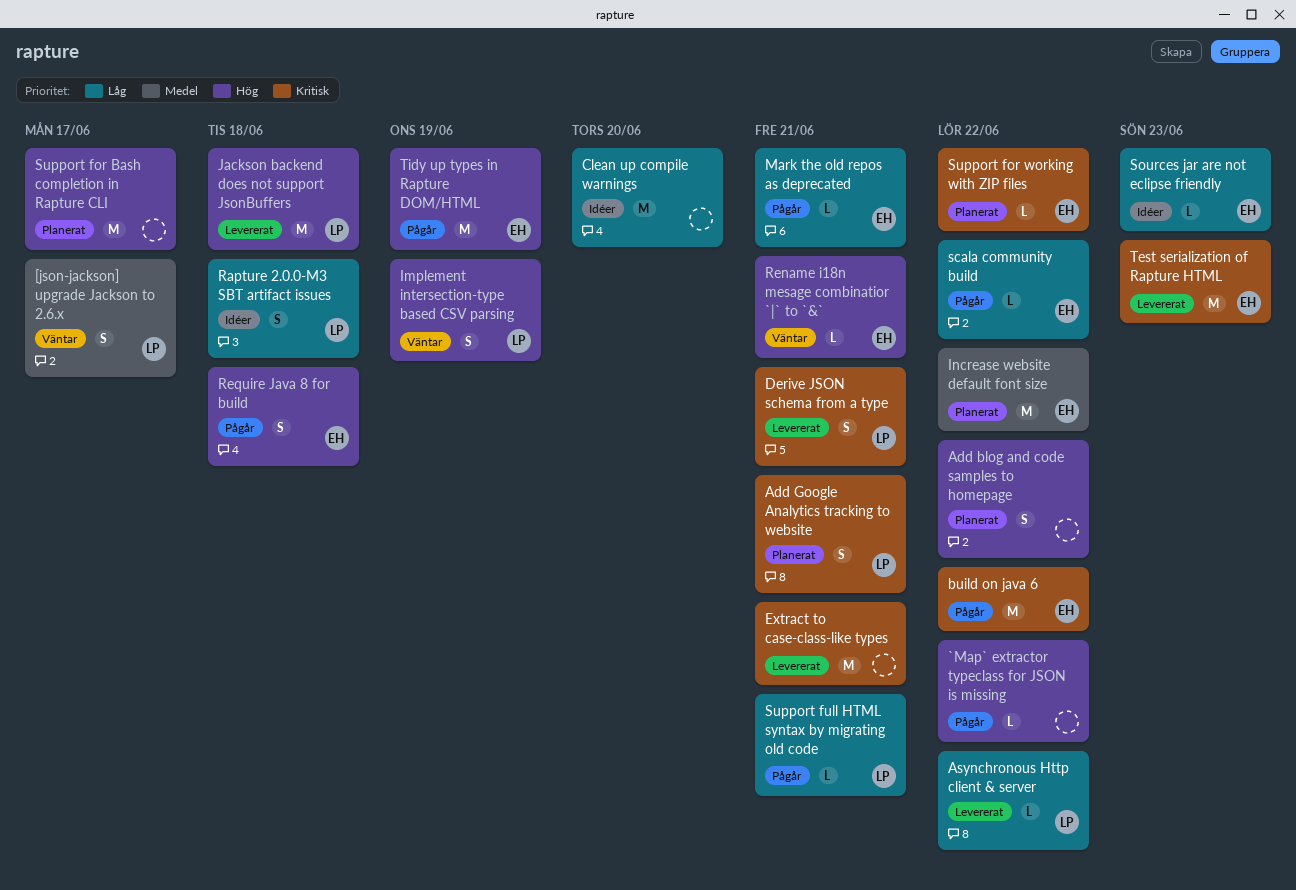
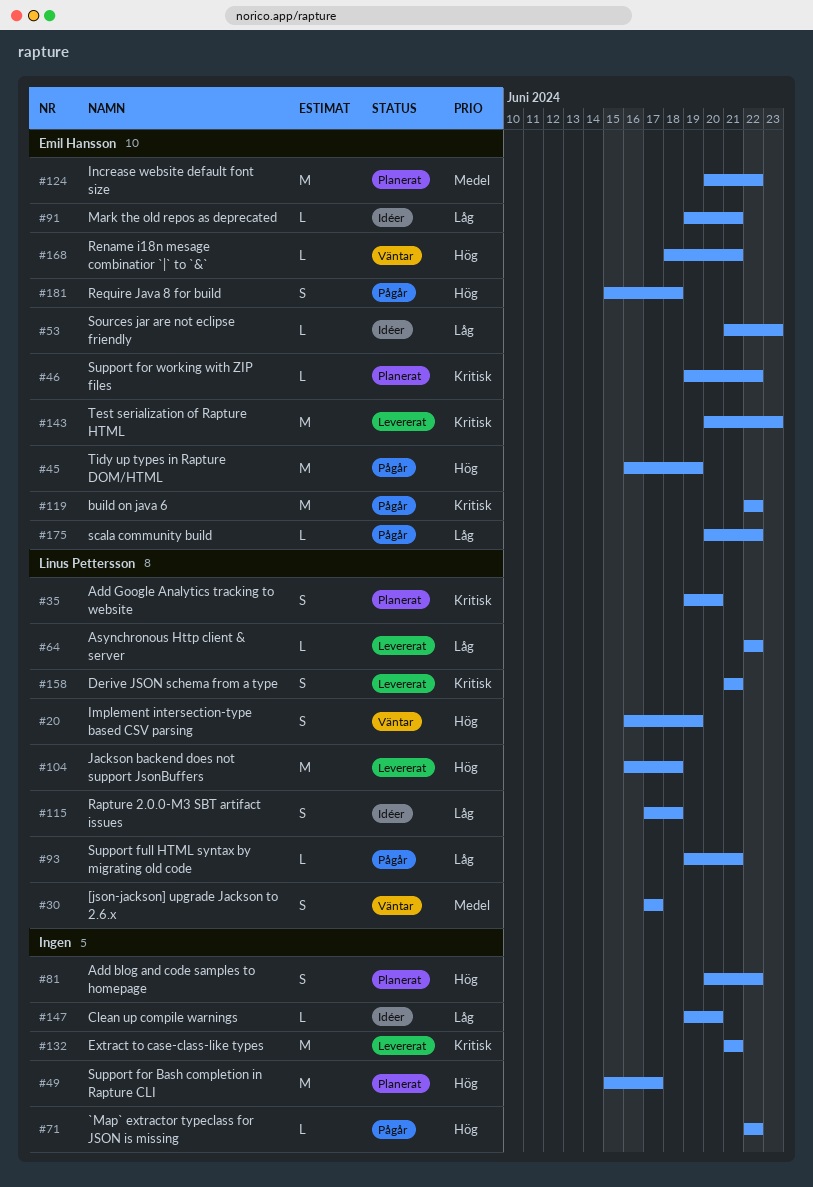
Add Google Analytics tracking to website, due: Jun 21 -> Jun 20
Clean up compile warnings, estimate: M -> L
Mark the old repos as deprecated, status: Pågår -> Idéer

